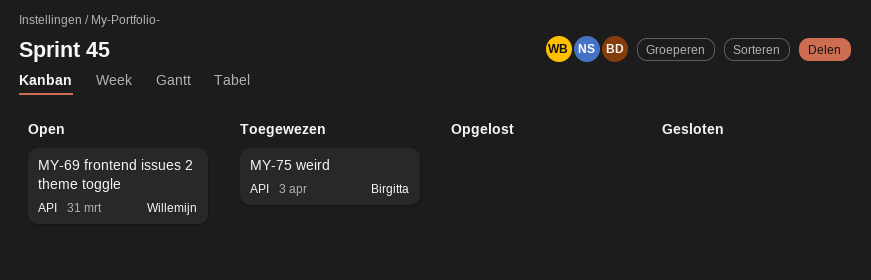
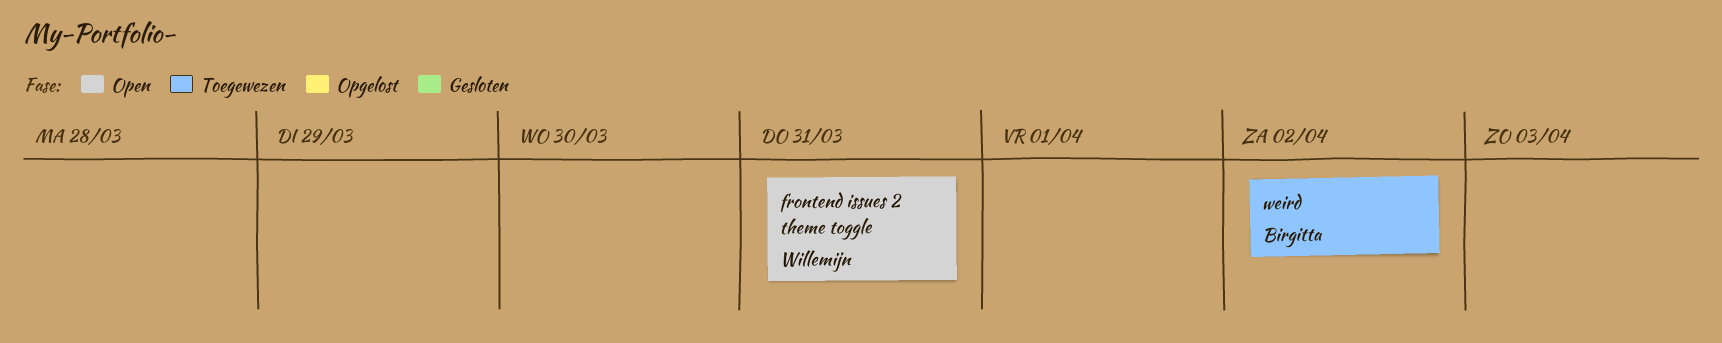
weird, due: Apr 3 -> Apr 2

